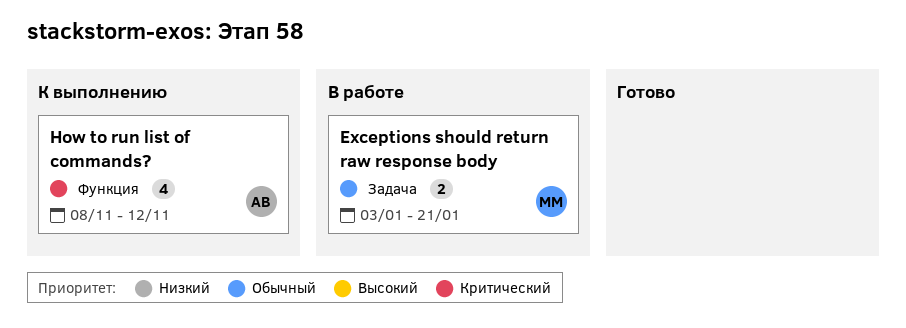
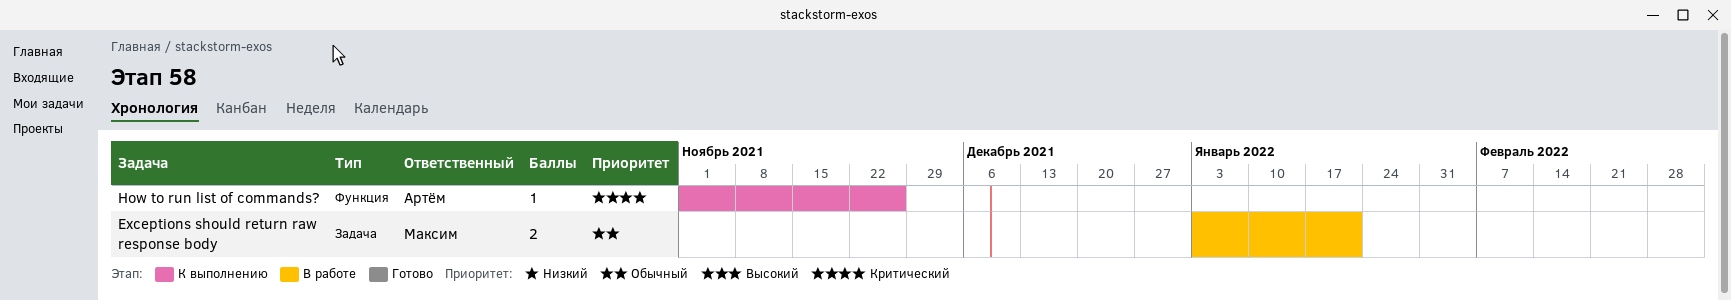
How to run list of commands?, estimate: 4 -> 1
How to run list of commands?, start: Nov 8 -> Nov 1
How to run list of commands?, due: Nov 12 -> Nov 26

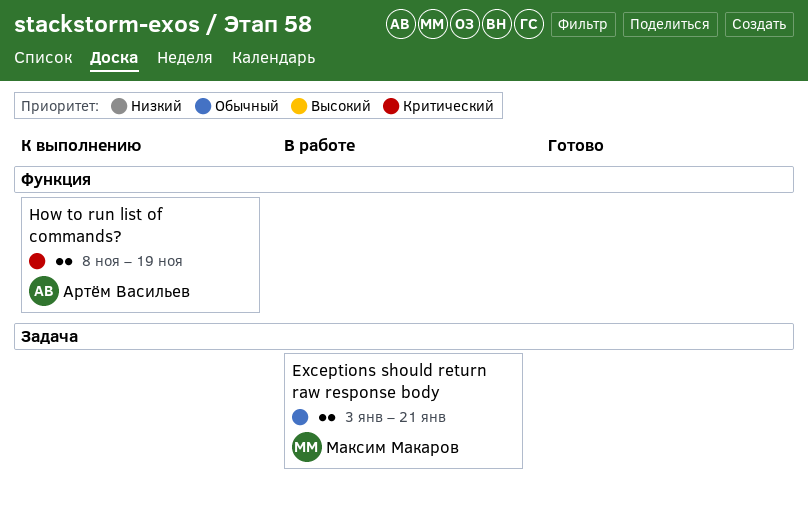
How to run list of commands?, estimate: 1 -> 2
How to run list of commands?, start: Nov 1 -> Nov 8
How to run list of commands?, due: Nov 26 -> Nov 19

